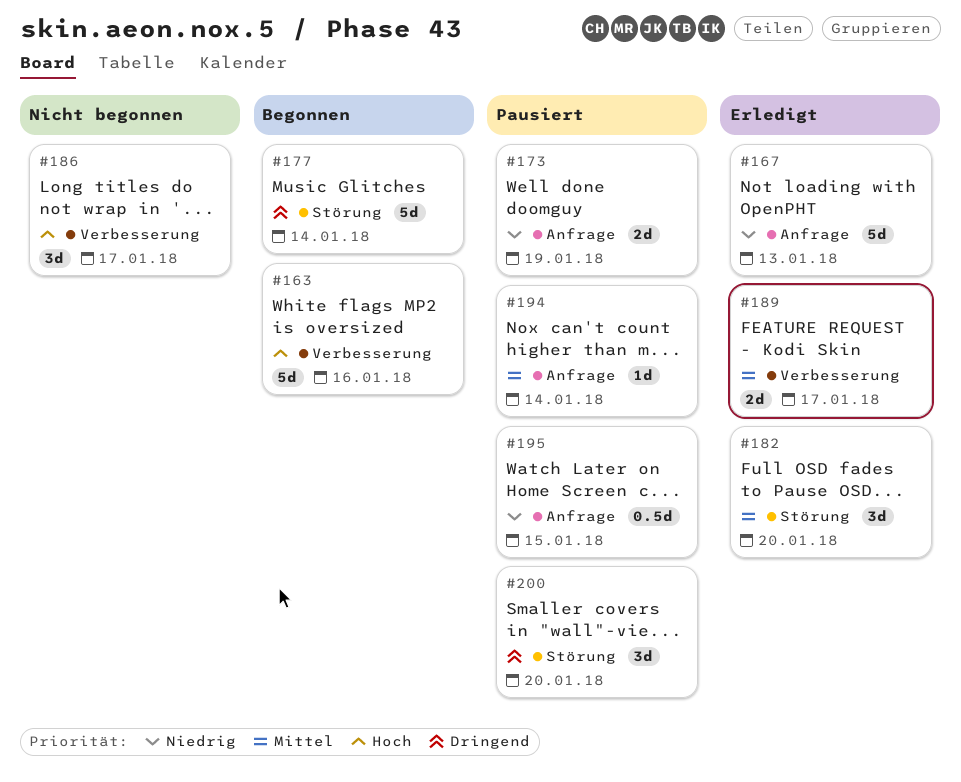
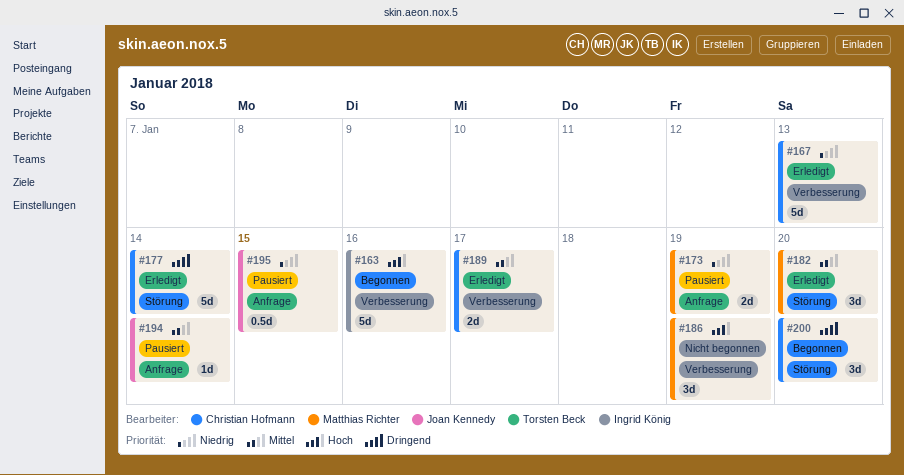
#167, label: Anfrage -> Verbesserung
#177, status: Begonnen -> Erledigt
#186, due: Jan 17 -> Jan 19
#200, status: Pausiert -> Begonnen

